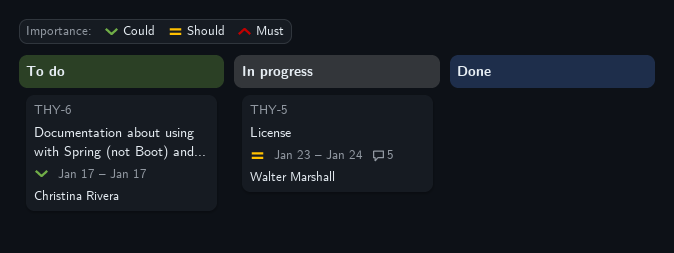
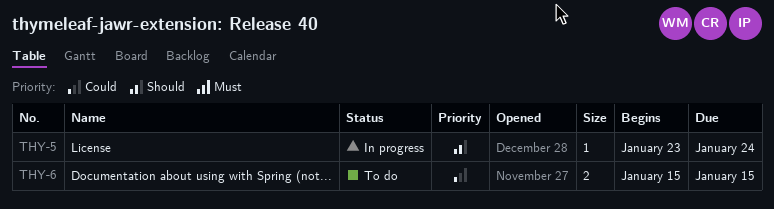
THY-6, start: Jan 17 -> Jan 15
THY-6, due: Jan 17 -> Jan 15

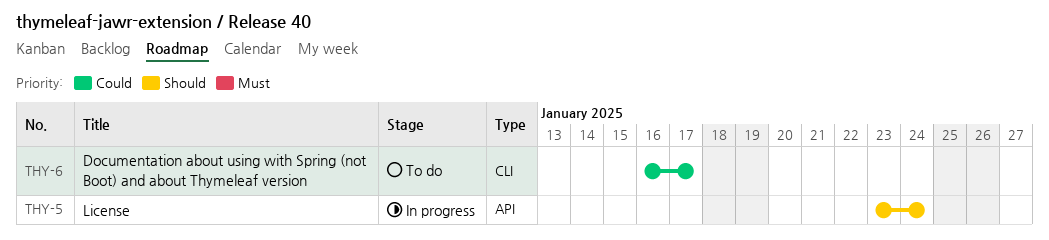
THY-6, start: Jan 15 -> Jan 16
THY-6, due: Jan 15 -> Jan 17

